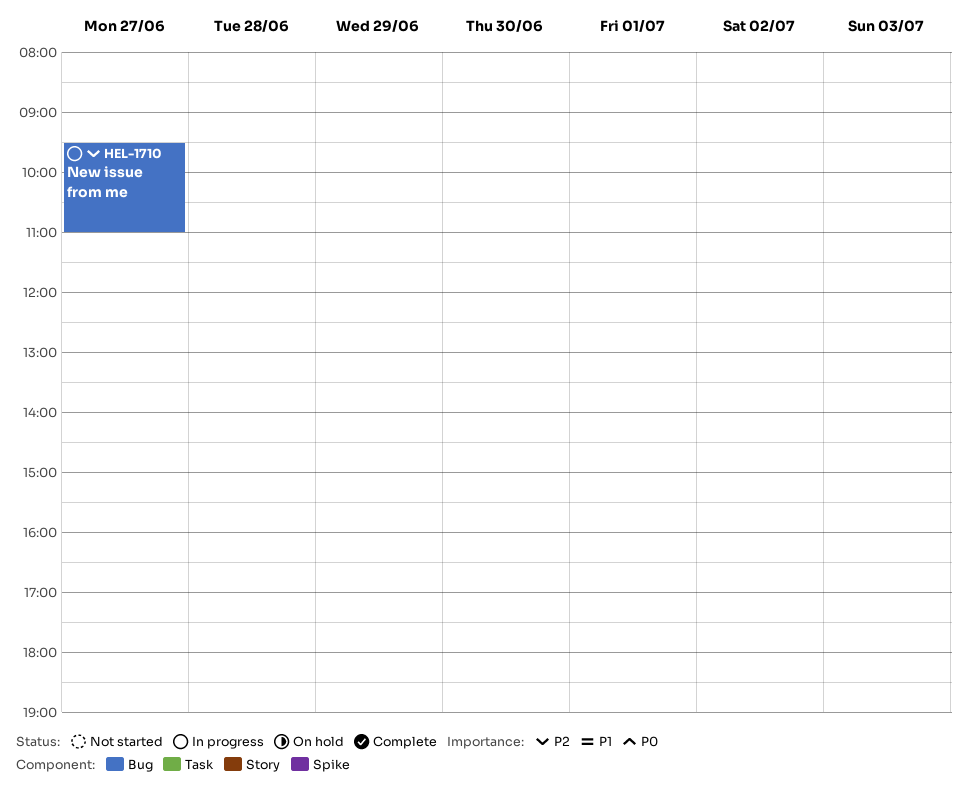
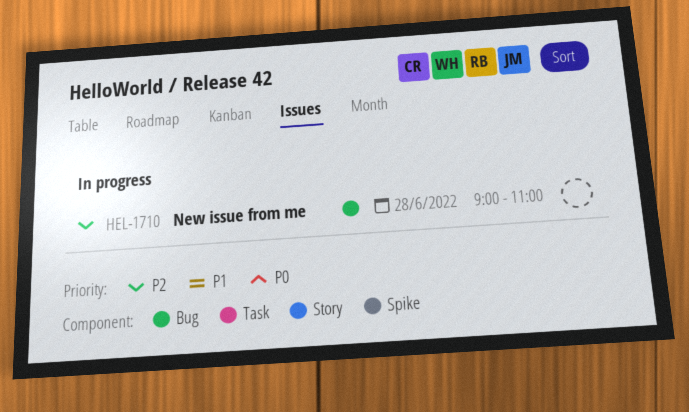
HEL-1710, day: Jun 27 -> Jun 28
HEL-1710, begins: 09:30 -> 09:00

